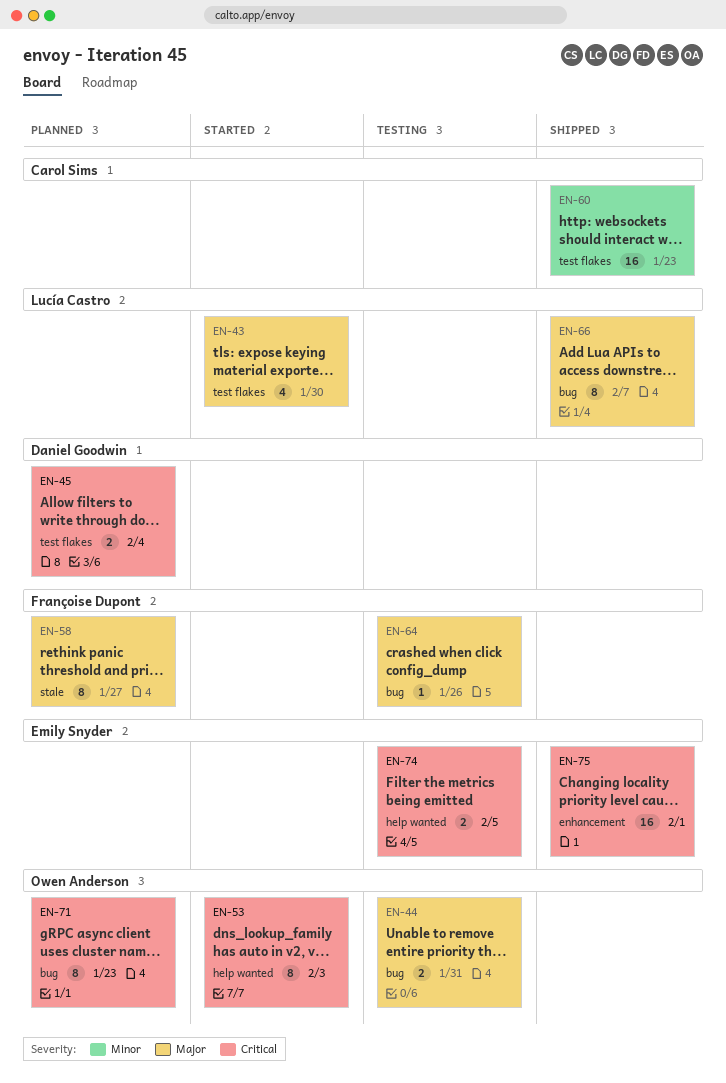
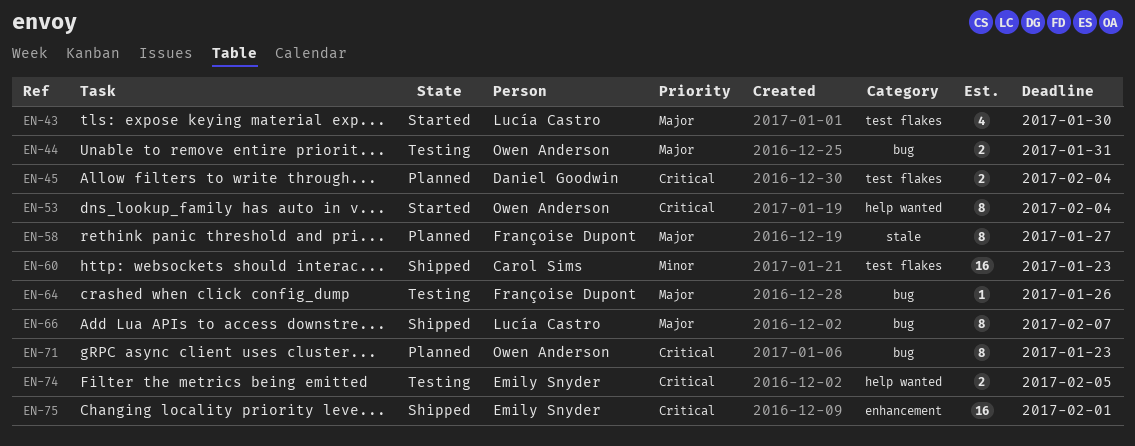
EN-53, due: Feb 3 -> Feb 4

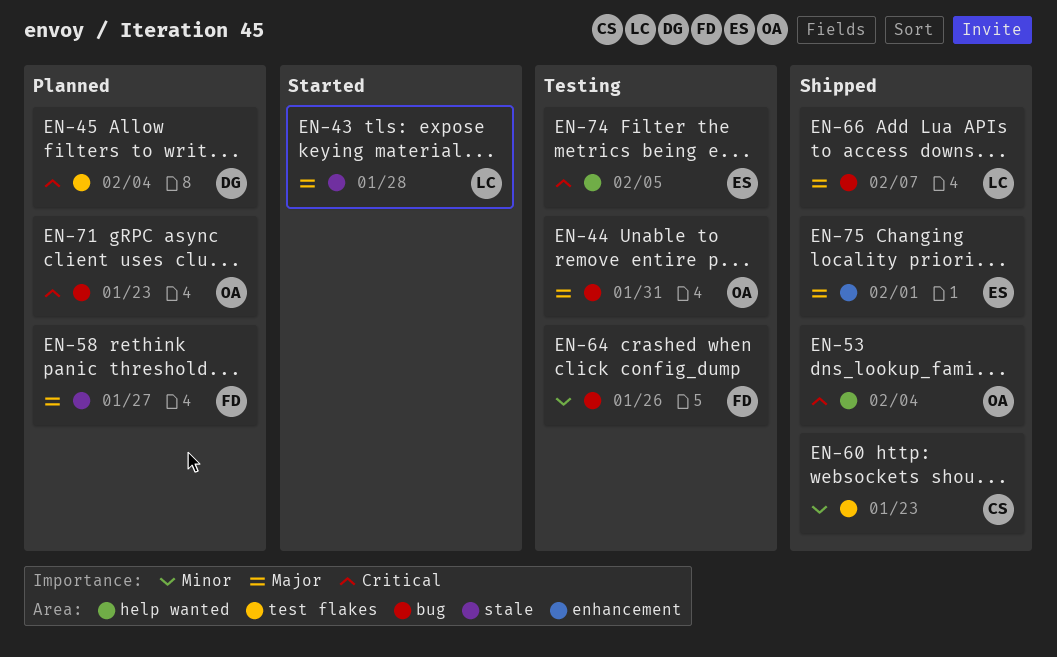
EN-43, label: test flakes -> stale
EN-43, due: Jan 30 -> Jan 28
EN-53, status: Started -> Shipped
EN-64, priority: Major -> Minor
EN-75, priority: Critical -> Major

